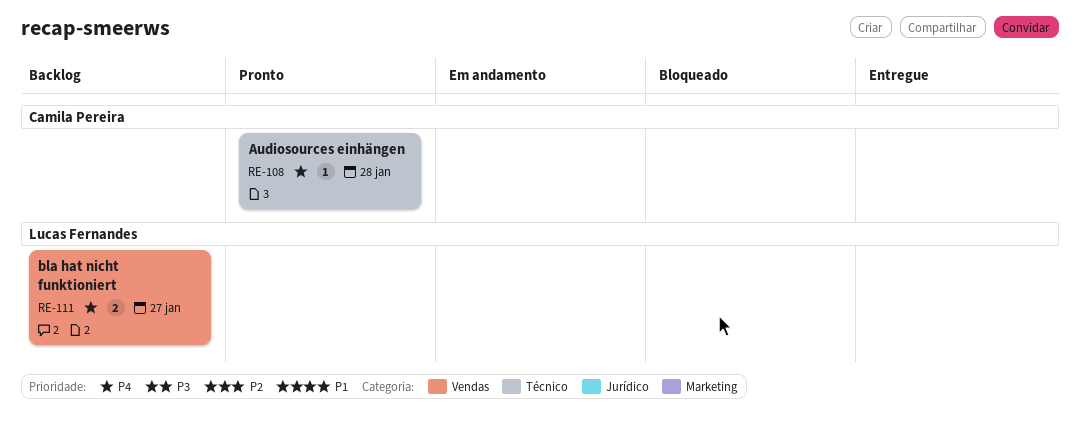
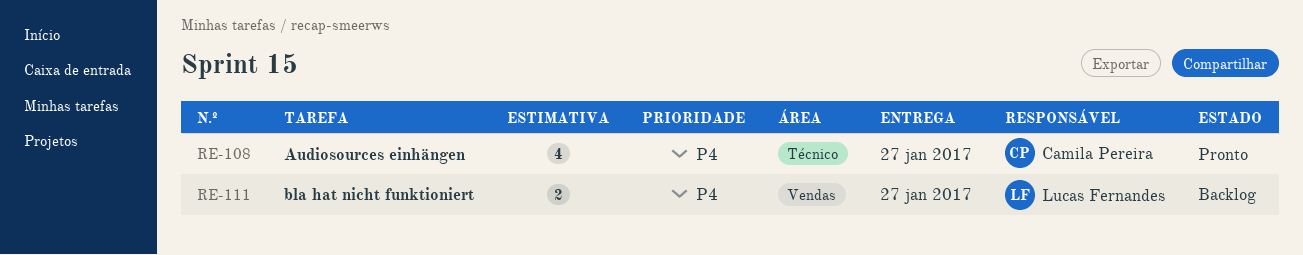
RE-108, estimate: 1 -> 4
RE-108, due: Jan 28 -> Jan 27

